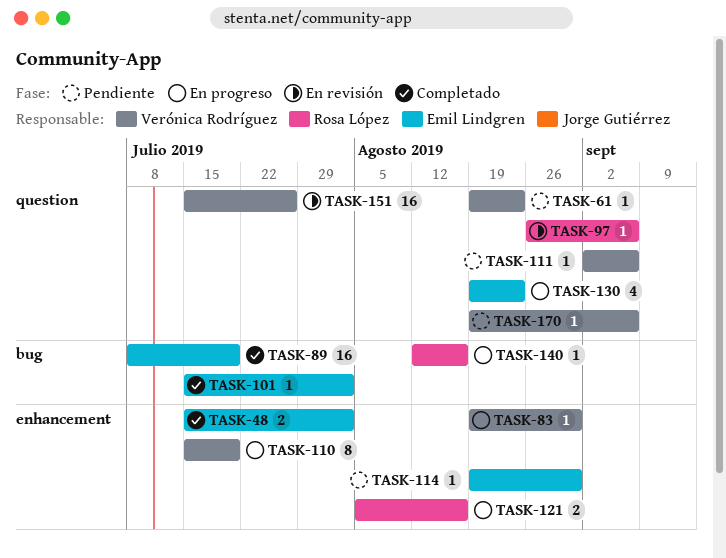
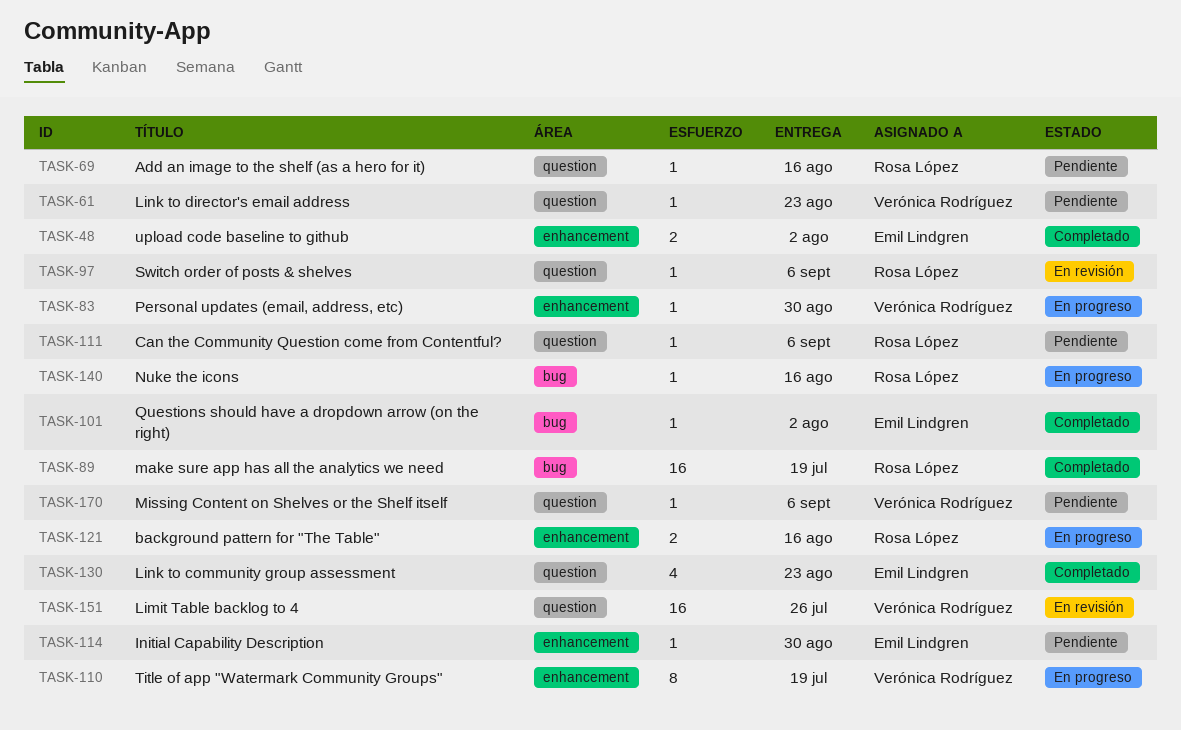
TASK-69: none -> present
TASK-89, owner: Emil Lindgren -> Rosa López
TASK-111, owner: Verónica Rodríguez -> Rosa López
TASK-130, status: En progreso -> Completado

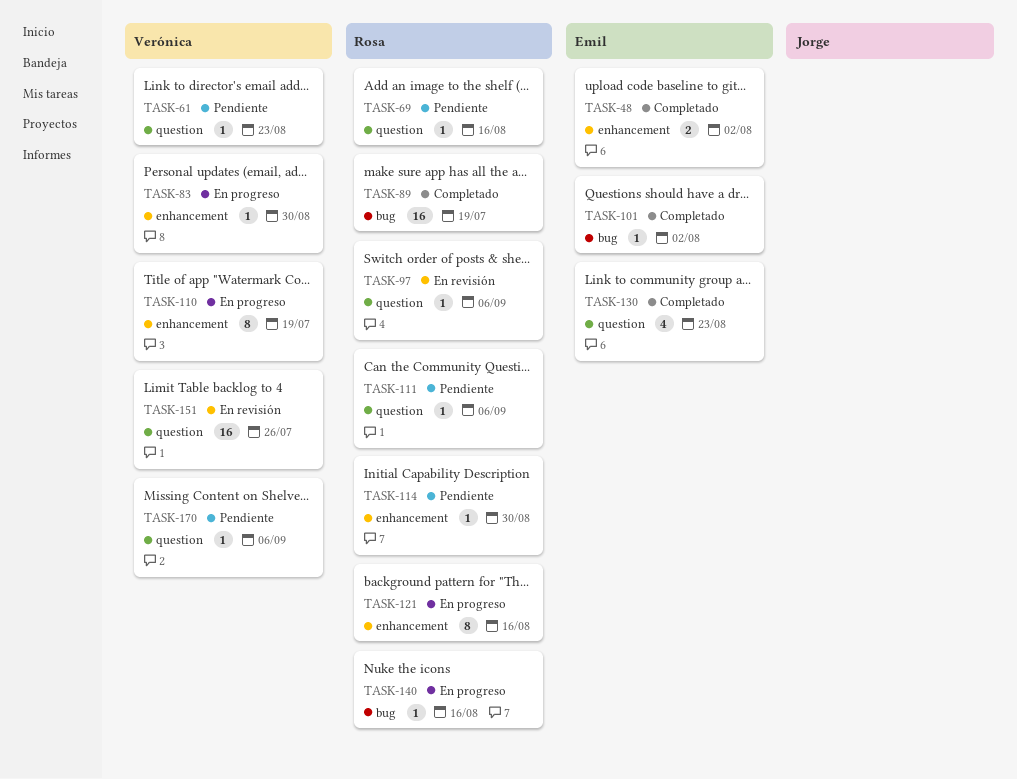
TASK-114, owner: Emil Lindgren -> Rosa López
TASK-121, estimate: 2 -> 8

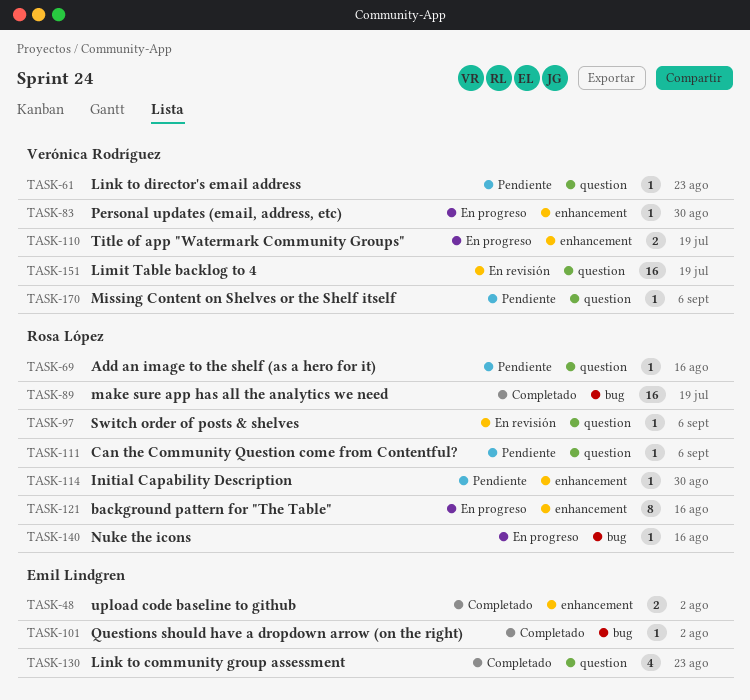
TASK-110, estimate: 8 -> 2
TASK-151, due: Jul 26 -> Jul 19

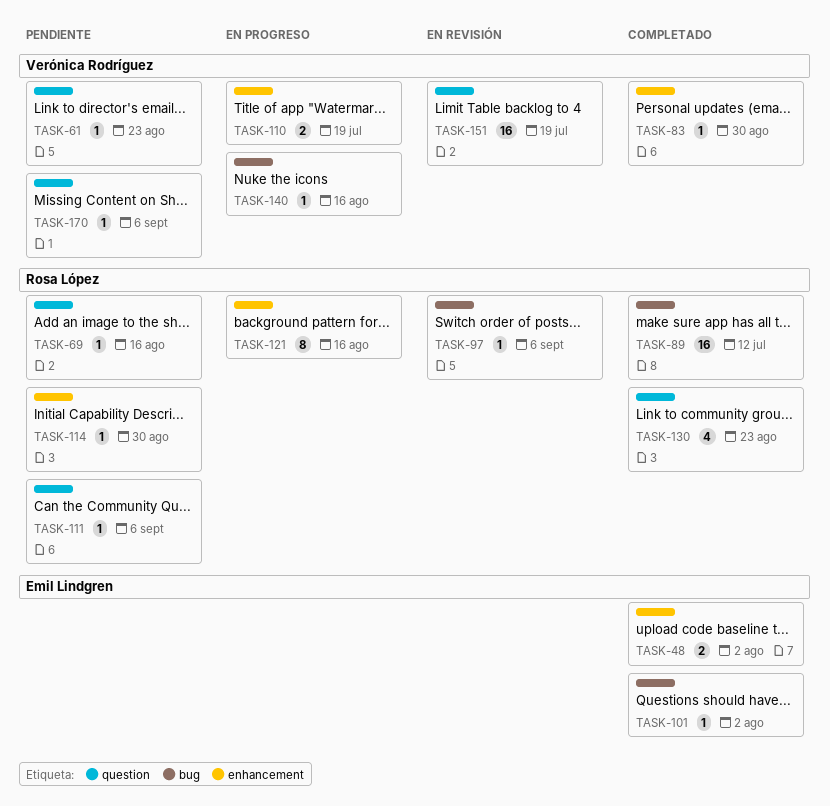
TASK-83, status: En progreso -> Completado
TASK-89, due: Jul 19 -> Jul 12
TASK-97, label: question -> bug
TASK-130, owner: Emil Lindgren -> Rosa López
TASK-140, owner: Rosa López -> Verónica Rodríguez

